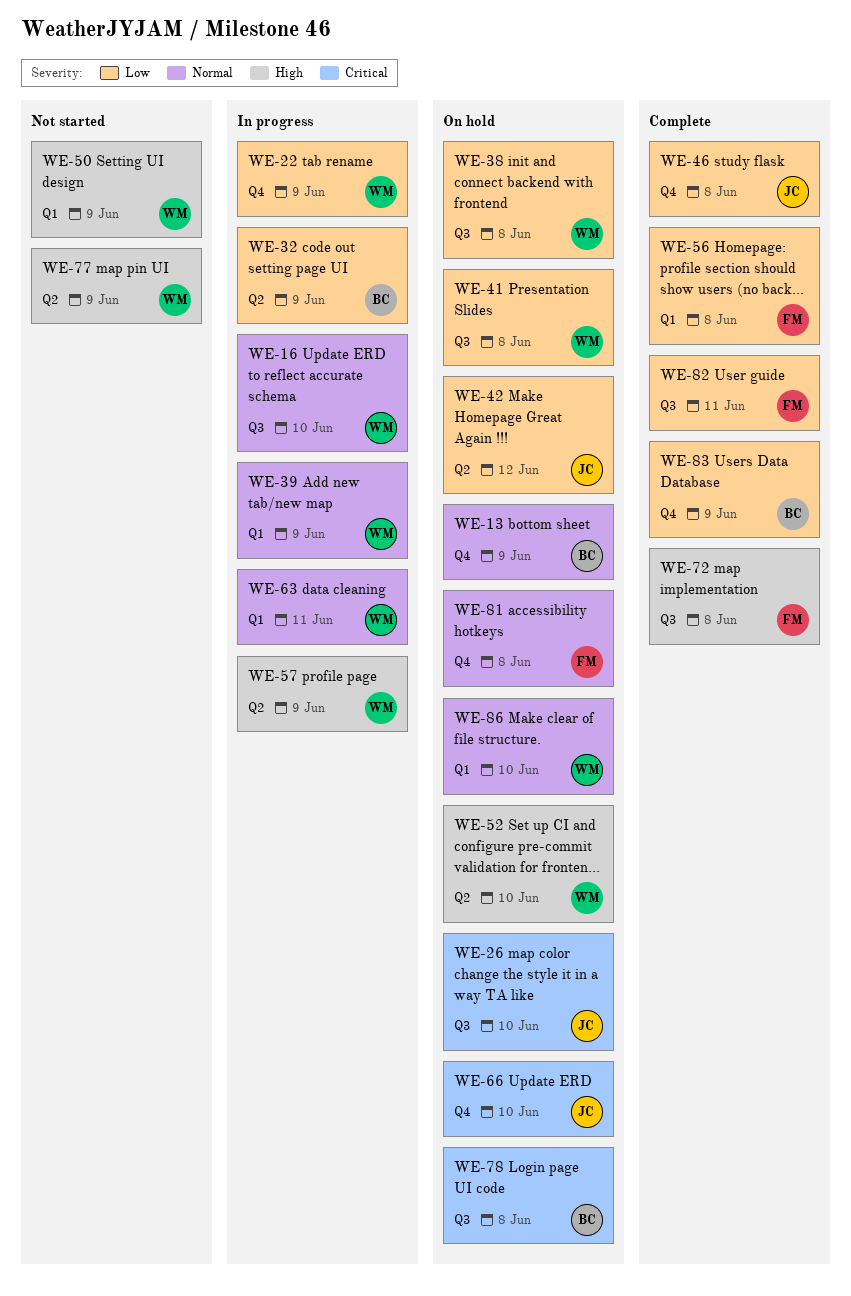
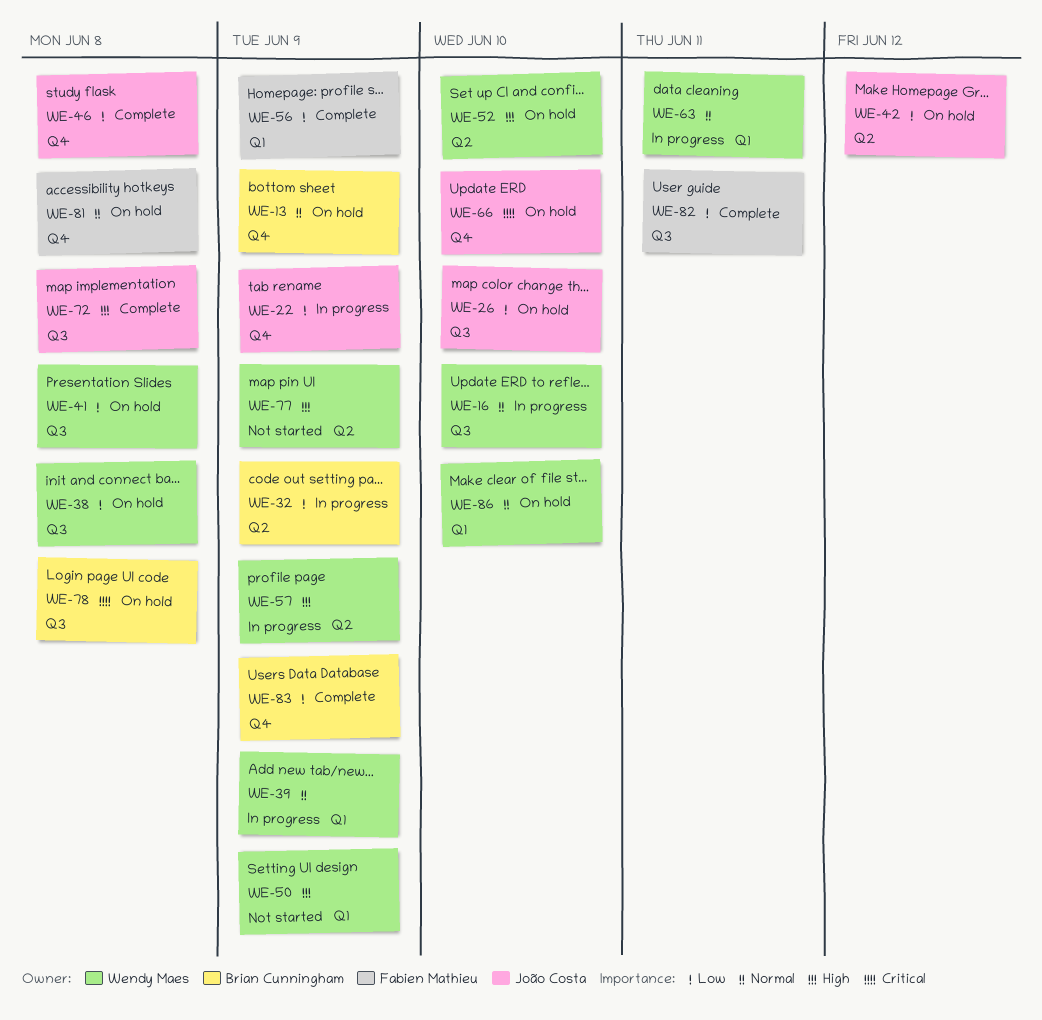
WE-22, owner: Wendy Maes -> João Costa
WE-26, priority: Critical -> Low
WE-56, due: Jun 8 -> Jun 9
WE-72, owner: Fabien Mathieu -> João Costa

